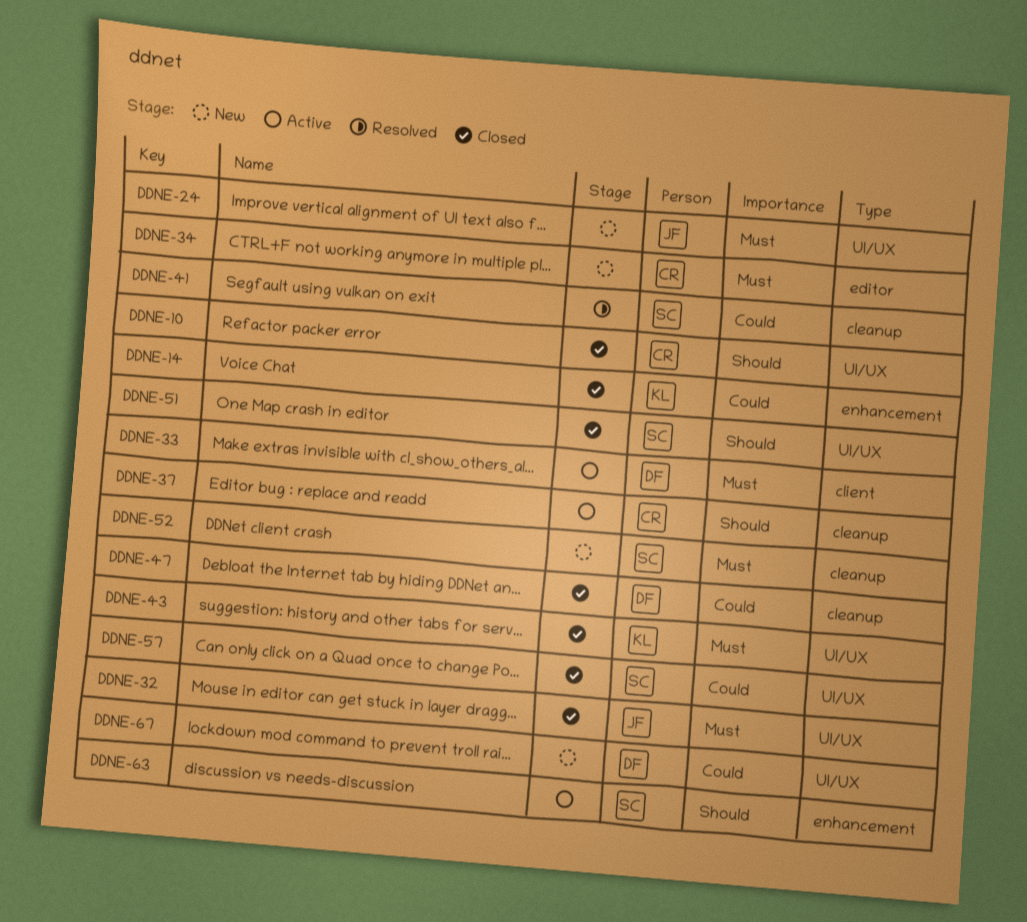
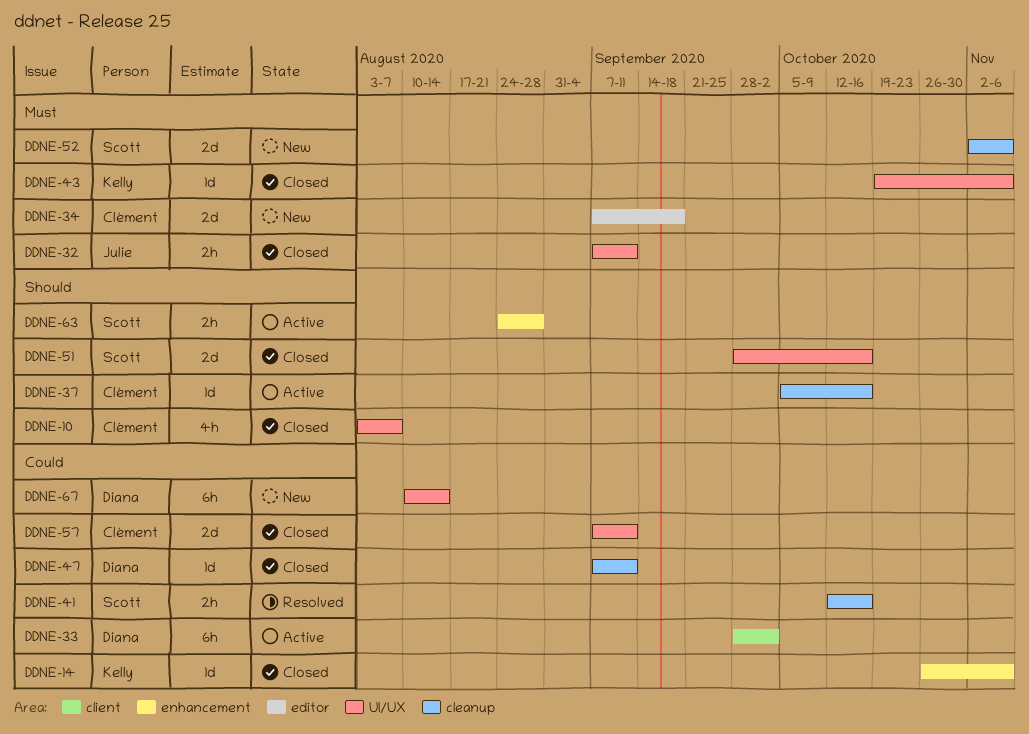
DDNE-24: present -> none
DDNE-33, priority: Must -> Could
DDNE-57, owner: Scott -> Clément

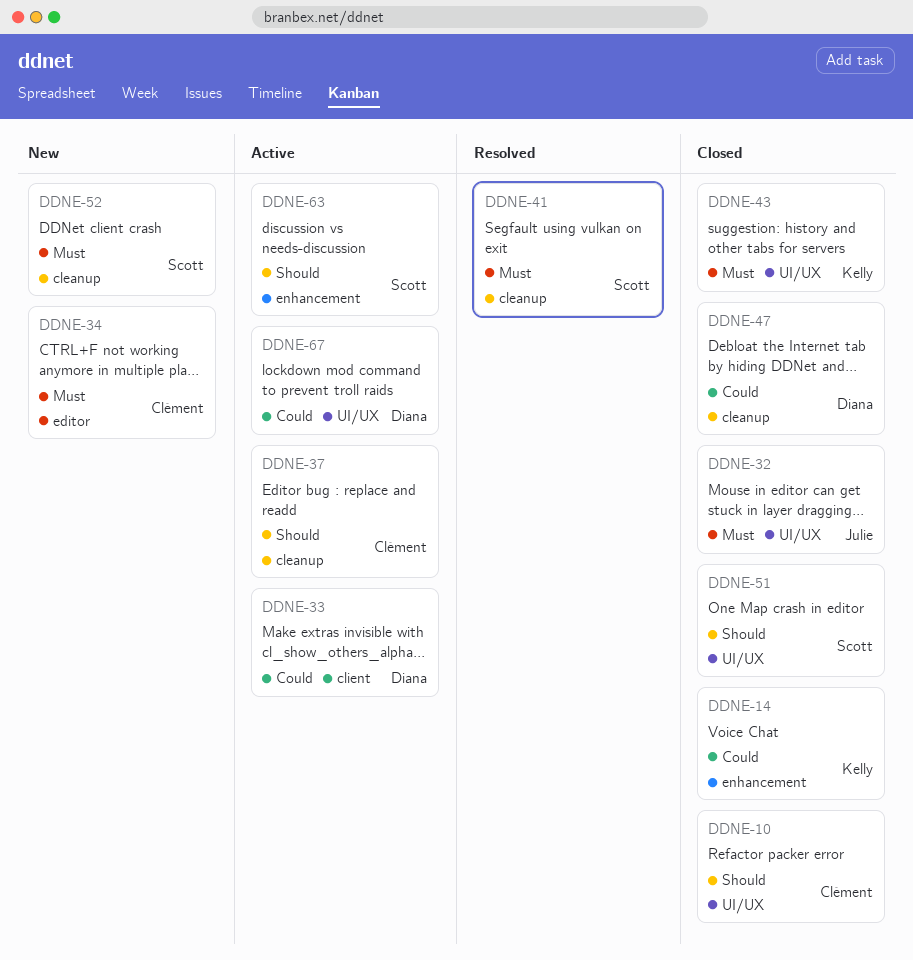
DDNE-41, priority: Could -> Must
DDNE-57: present -> none
DDNE-67, status: New -> Active

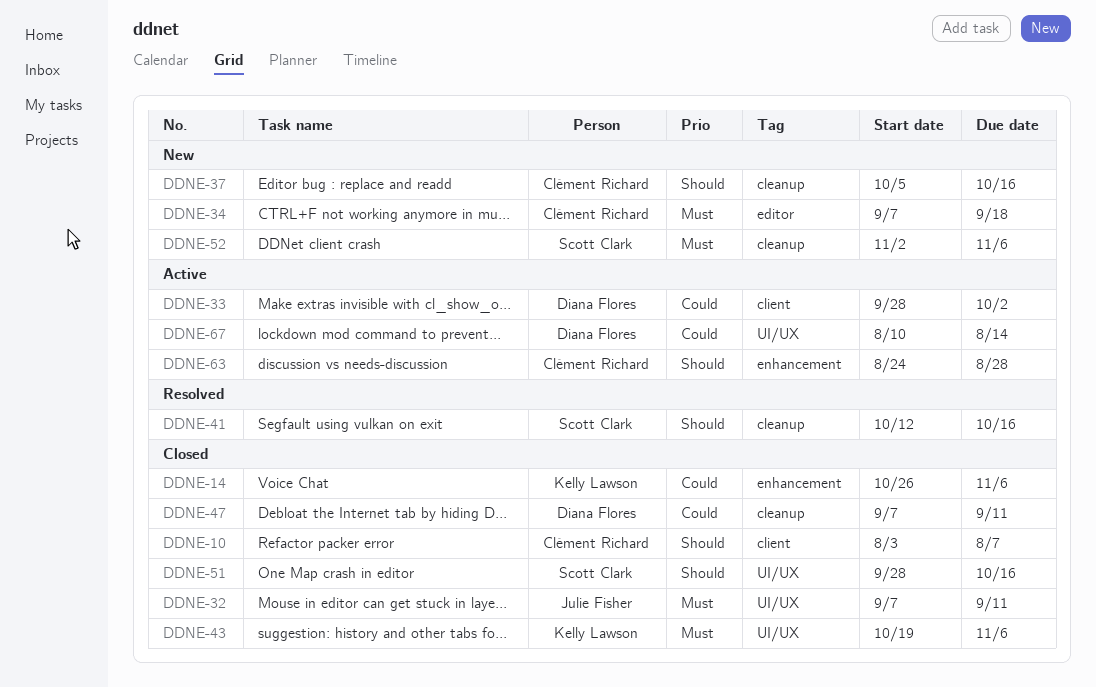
DDNE-10, label: UI/UX -> client
DDNE-37, status: Active -> New
DDNE-41, priority: Must -> Should
DDNE-63, owner: Scott Clark -> Clément Richard

